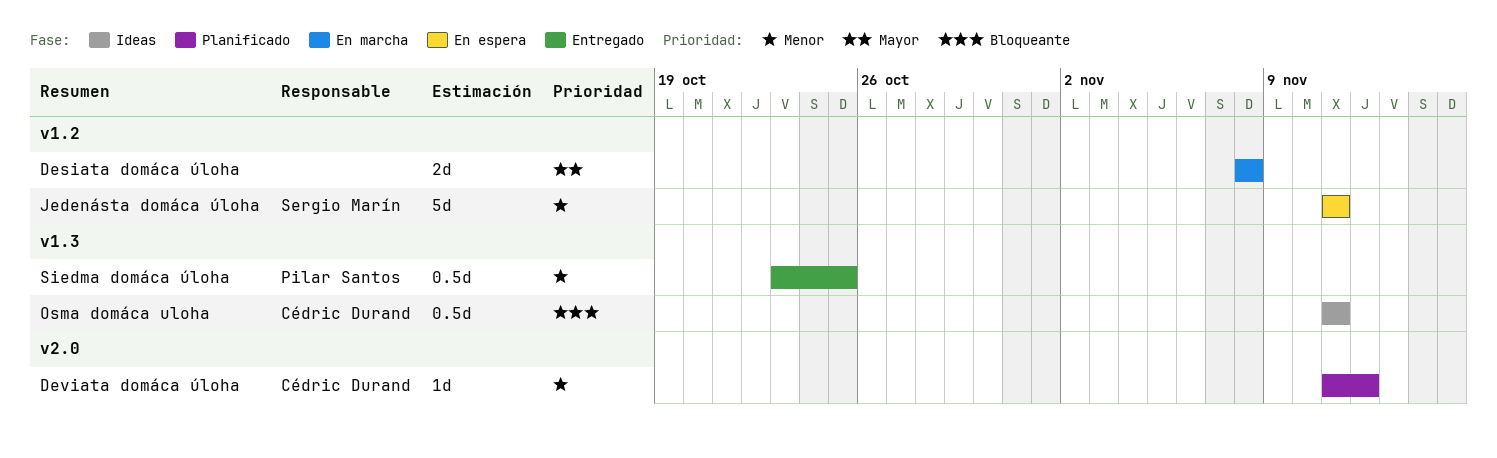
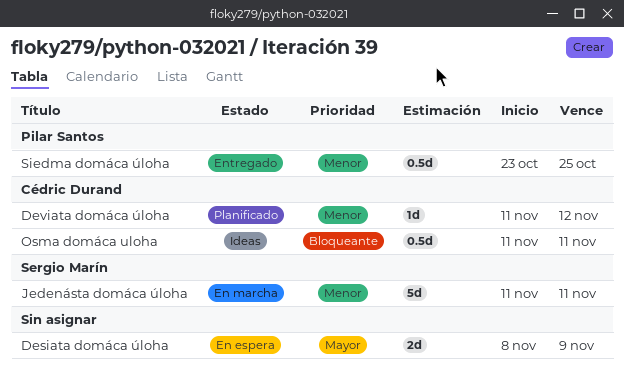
Desiata domáca úloha, status: En marcha -> En espera
Desiata domáca úloha, due: Nov 8 -> Nov 9
Jedenásta domáca úloha, status: En espera -> En marcha

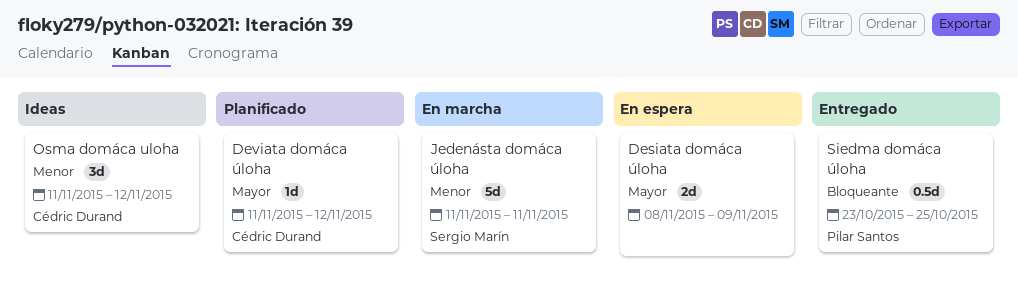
Deviata domáca úloha, priority: Menor -> Mayor
Osma domáca uloha, priority: Bloqueante -> Menor
Osma domáca uloha, estimate: 0.5d -> 3d
Osma domáca uloha, due: Nov 11 -> Nov 12
Siedma domáca úloha, priority: Menor -> Bloqueante

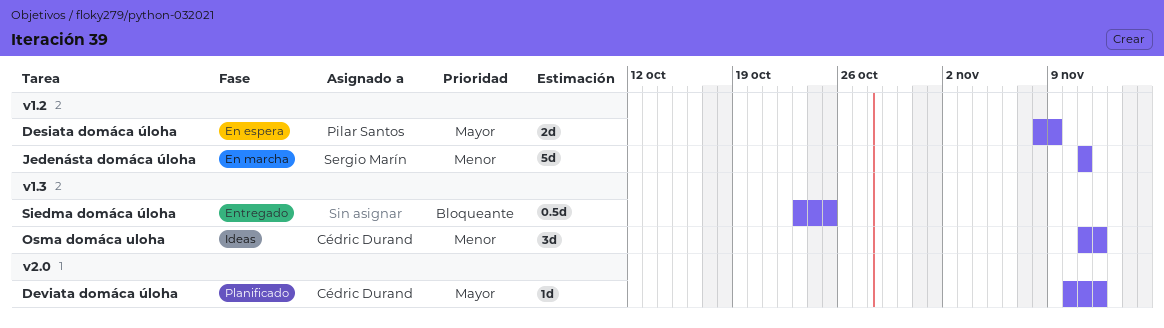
Desiata domáca úloha, owner: none -> Pilar Santos
Deviata domáca úloha, start: Nov 11 -> Nov 10
Siedma domáca úloha, owner: Pilar Santos -> none

